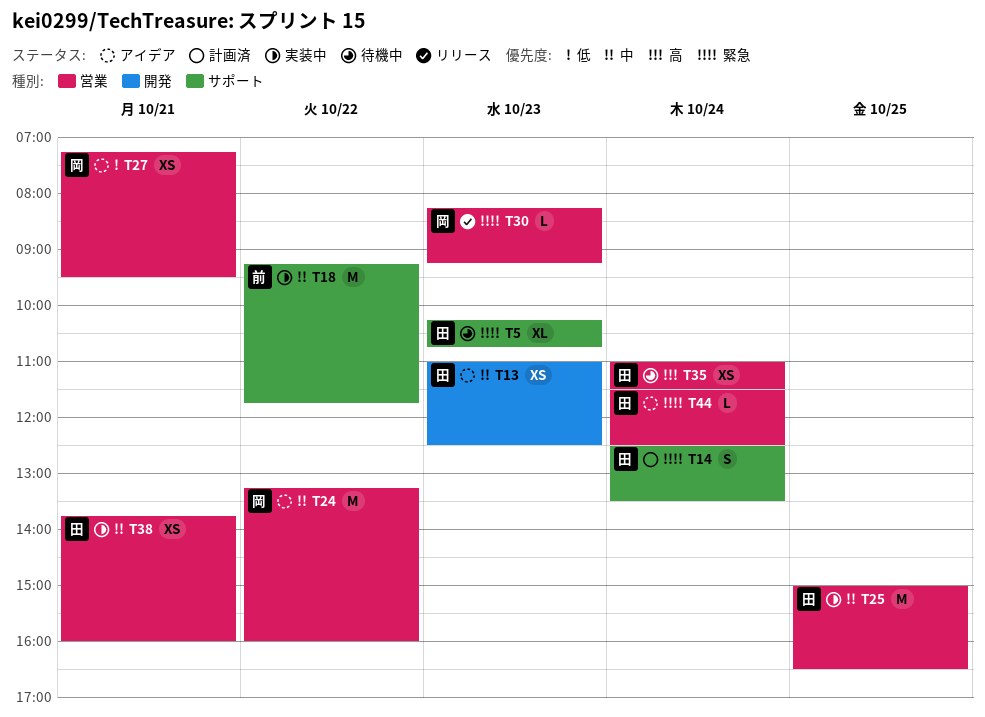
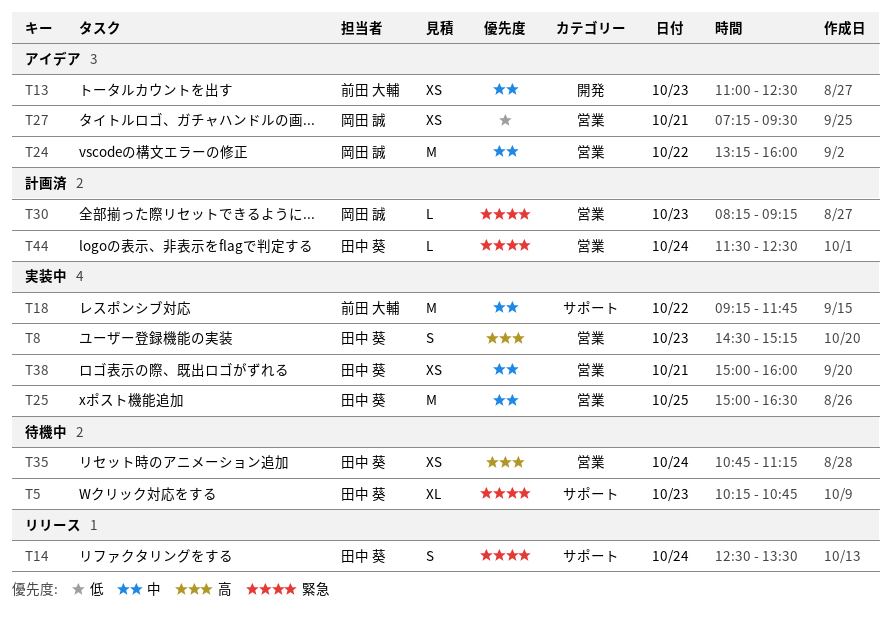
T8: none -> present
T13, owner: 田中 葵 -> 前田 大輔
T14, status: 計画済 -> リリース
T30, status: リリース -> 計画済
T35, begins: 11:00 -> 10:45
T35, ends: 11:30 -> 11:15
T38, begins: 13:45 -> 15:00
T44, status: アイデア -> 計画済

